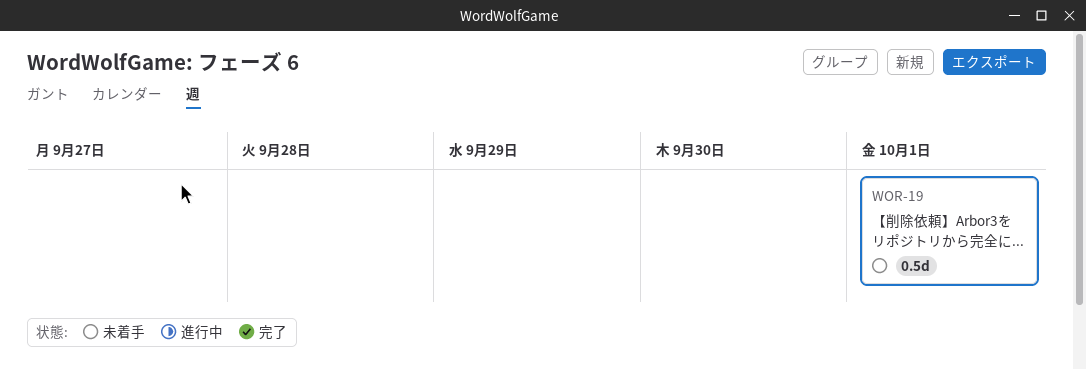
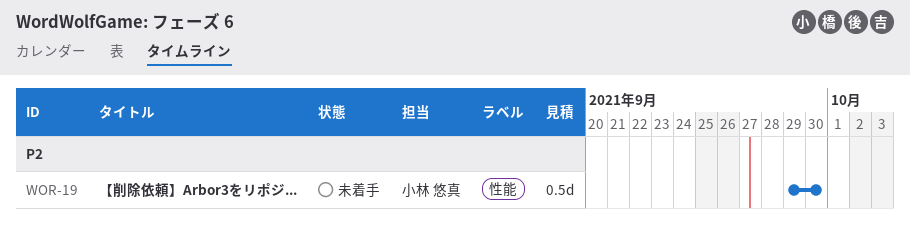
WOR-19, due: Oct 1 -> Sep 30

